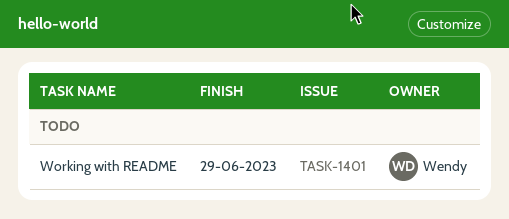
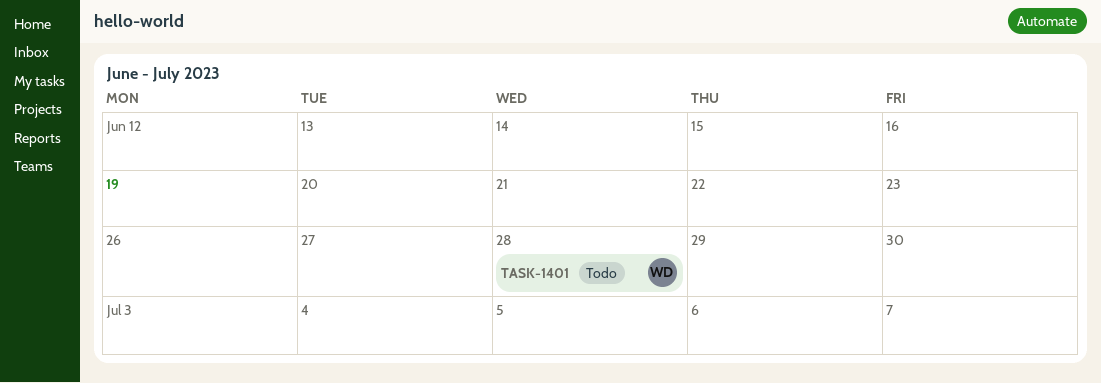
TASK-1401, due: Jun 29 -> Jun 28

